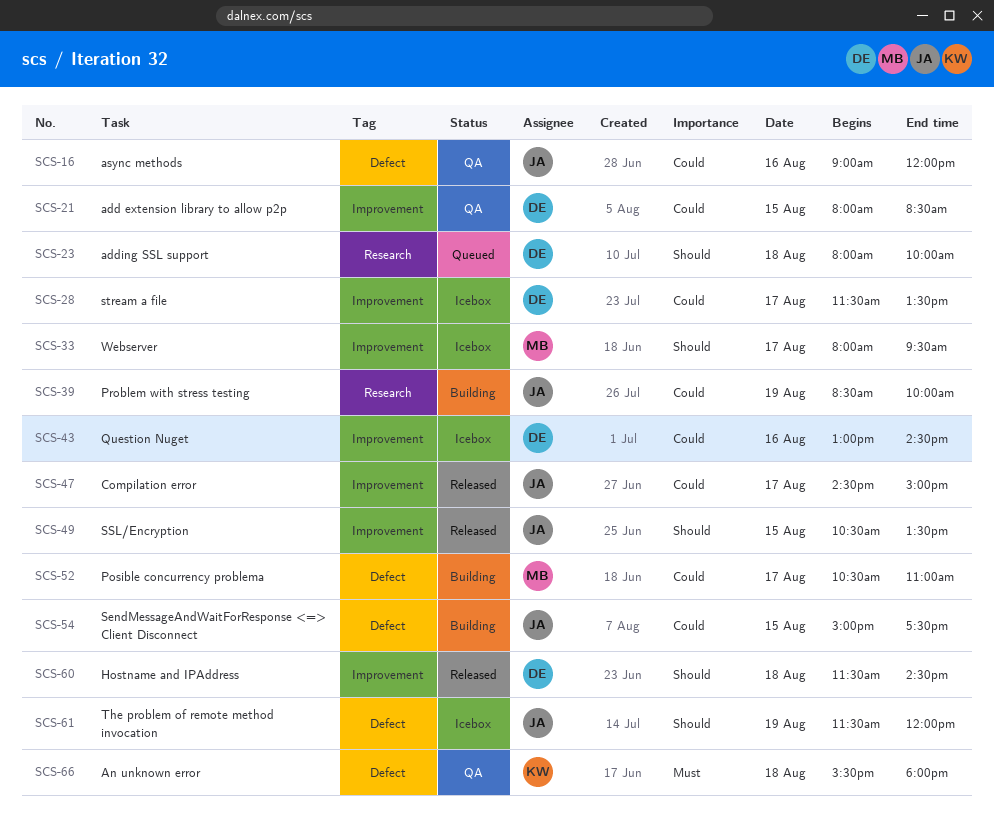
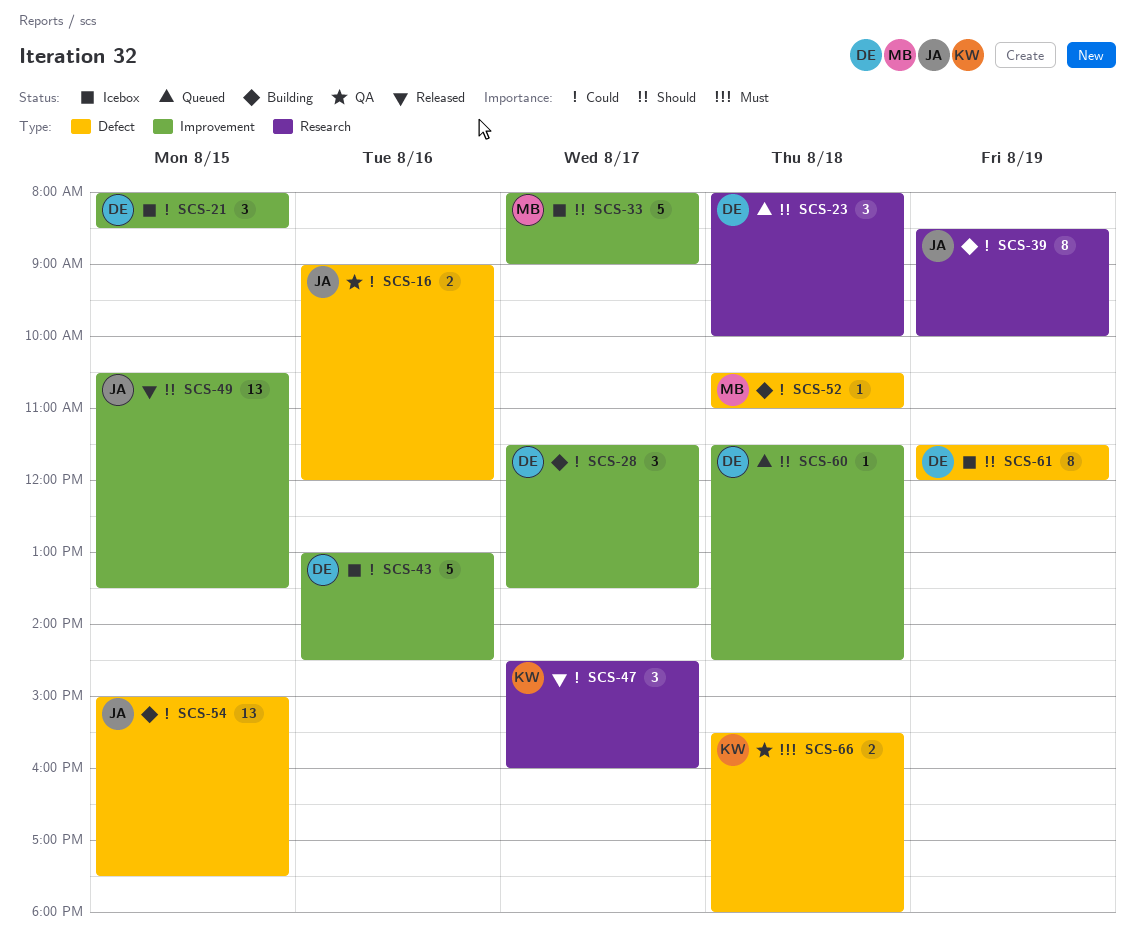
SCS-21, status: QA -> Icebox
SCS-28, status: Icebox -> Building
SCS-33, ends: 09:30 -> 09:00
SCS-47, owner: JA -> KW
SCS-47, label: Improvement -> Research
SCS-47, ends: 15:00 -> 16:00
SCS-52, day: Aug 17 -> Aug 18
SCS-60, status: Released -> Queued
SCS-61, owner: JA -> DE

